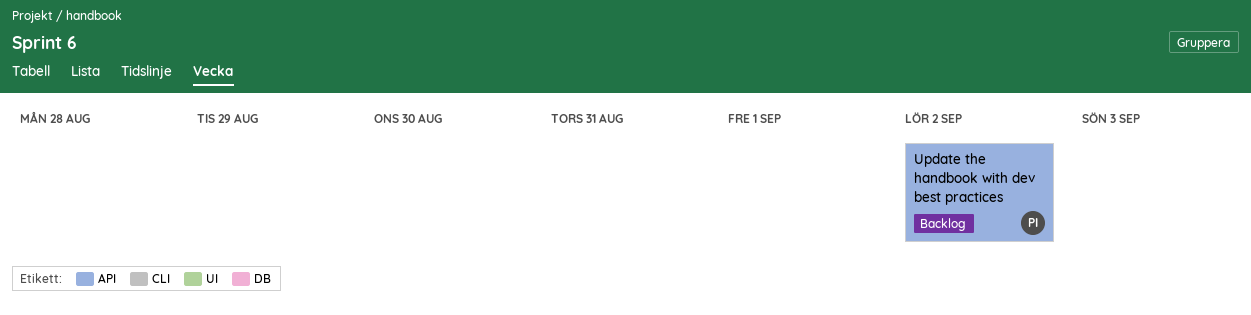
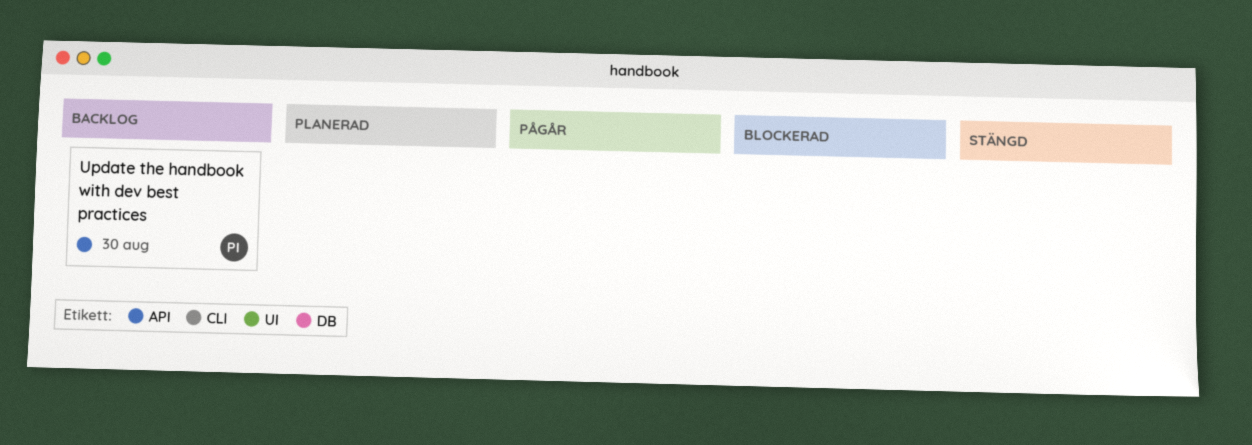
Update the handbook with dev best practices, due: Sep 2 -> Aug 30

